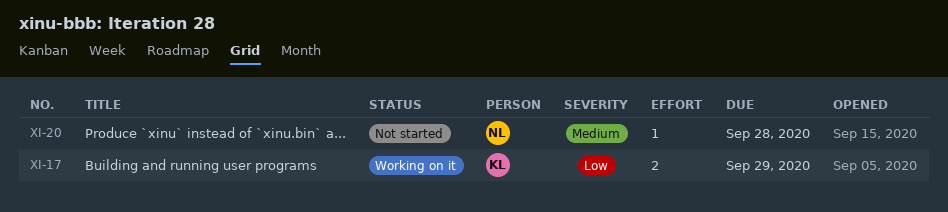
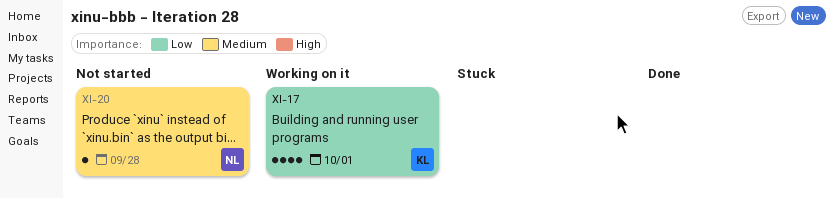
XI-17, estimate: 2 -> 4
XI-17, due: Sep 29 -> Oct 1

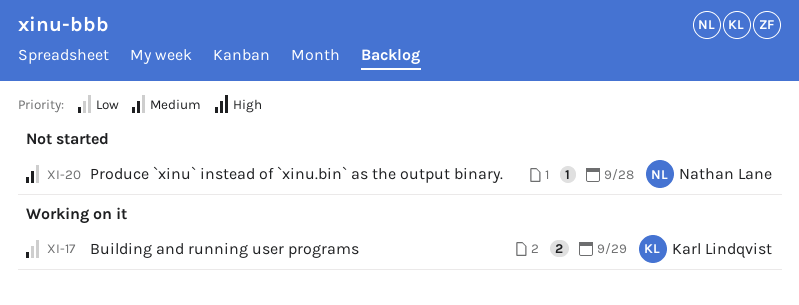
XI-17, estimate: 4 -> 2
XI-17, due: Oct 1 -> Sep 29

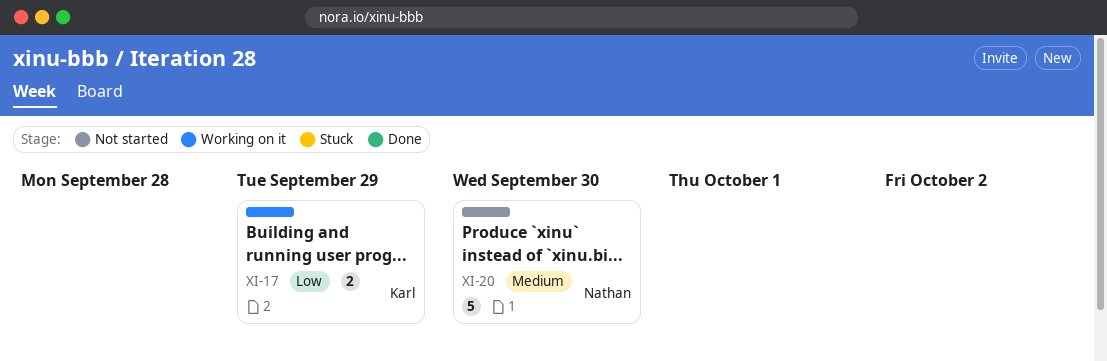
XI-20, estimate: 1 -> 5
XI-20, due: Sep 28 -> Sep 30

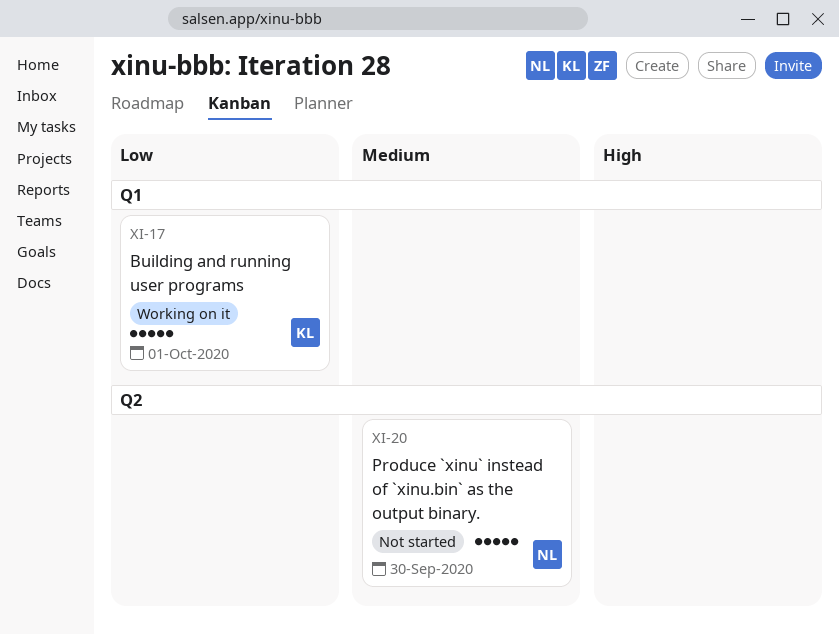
XI-17, estimate: 2 -> 5
XI-17, due: Sep 29 -> Oct 1

